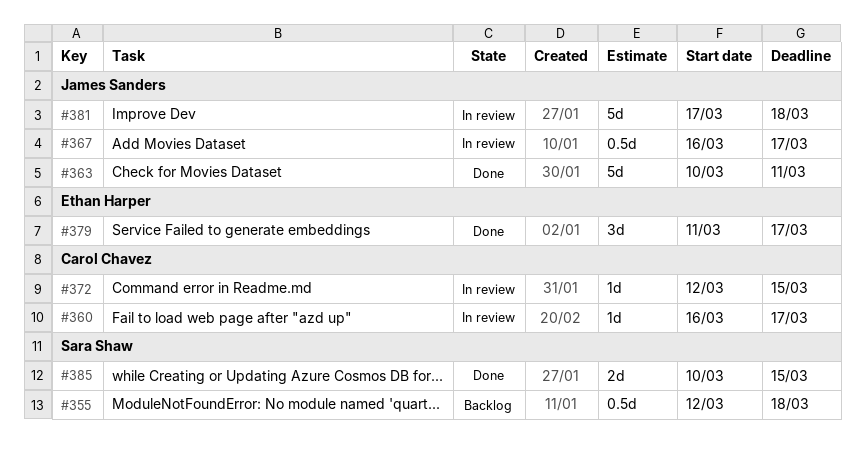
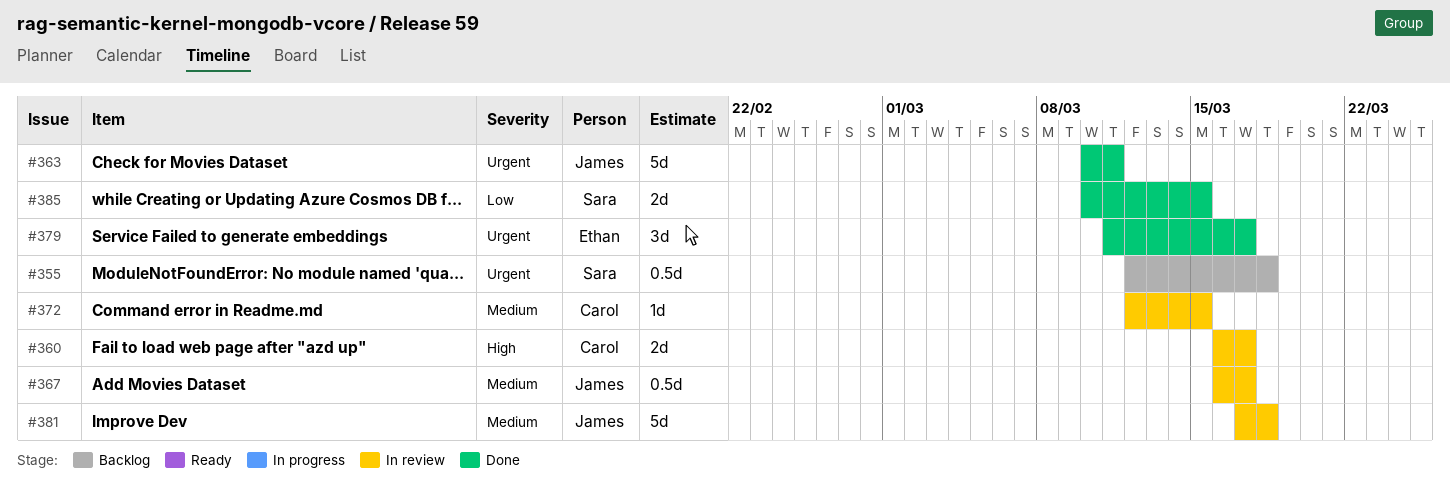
#360, estimate: 1d -> 2d

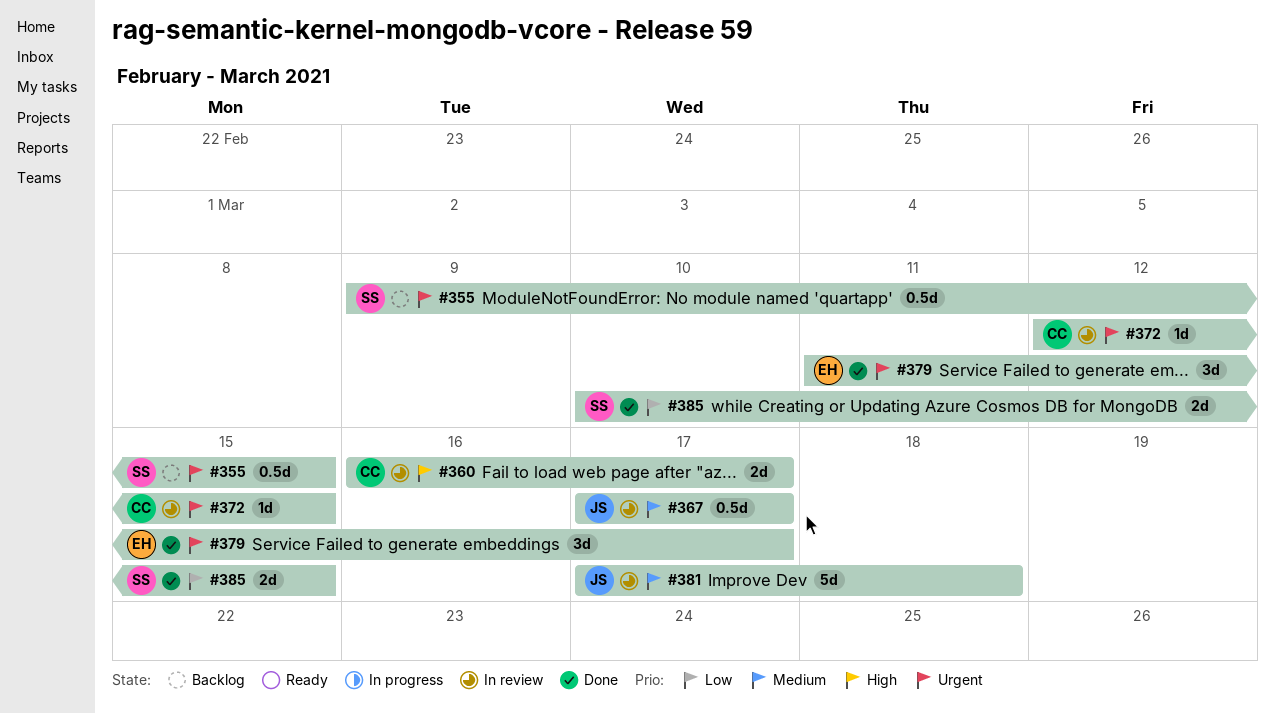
#355, start: Mar 12 -> Mar 9
#355, due: Mar 18 -> Mar 15
#363: present -> none
#367, start: Mar 16 -> Mar 17
#372, priority: Medium -> Urgent

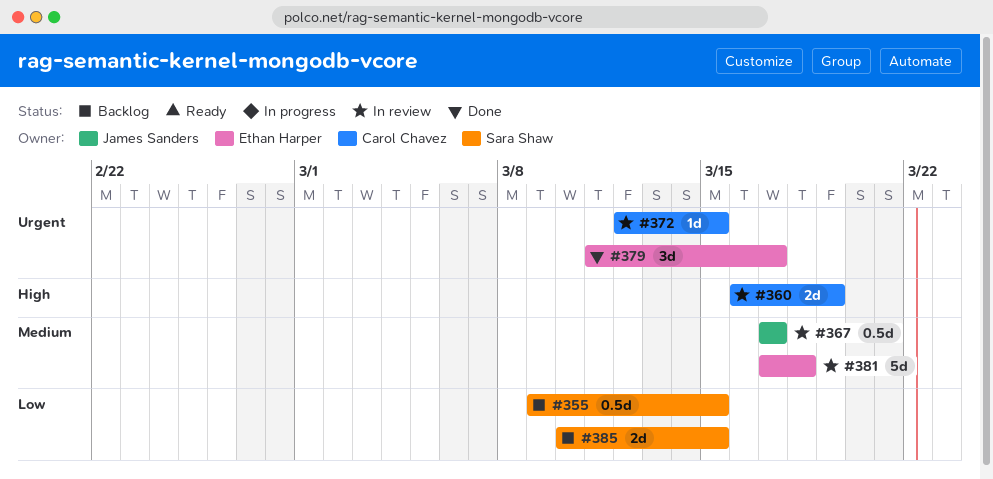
#355, priority: Urgent -> Low
#360, due: Mar 17 -> Mar 19
#381, owner: James Sanders -> Ethan Harper
#385, status: Done -> Backlog

